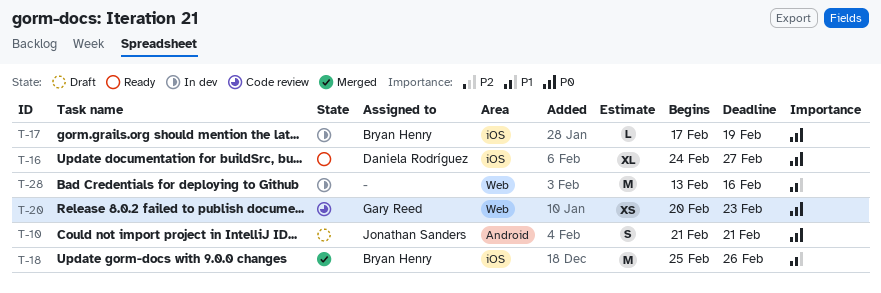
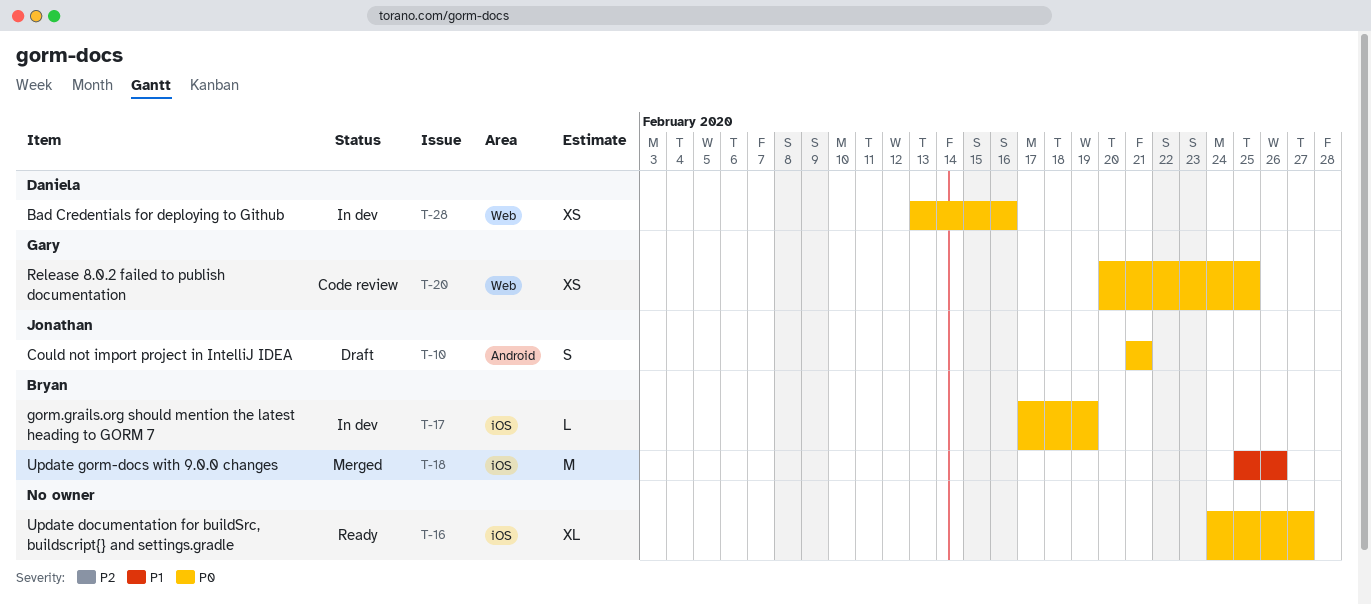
T-16, owner: Daniela Rodríguez -> none
T-20, due: Feb 23 -> Feb 25
T-28, owner: none -> Daniela Rodríguez
T-28, priority: P1 -> P0
T-28, estimate: M -> XS

